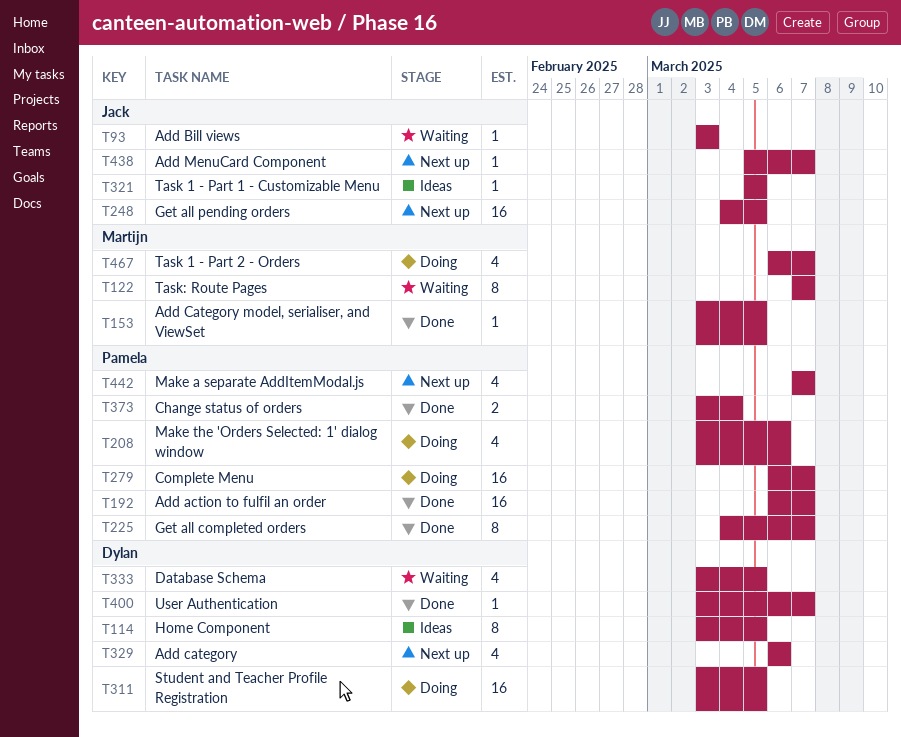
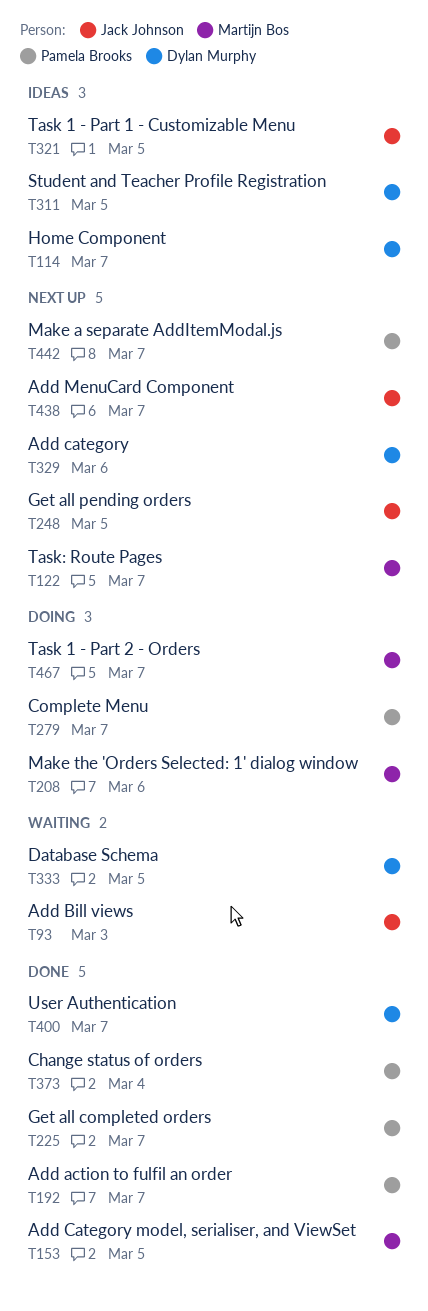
T114, due: Mar 5 -> Mar 7
T122, status: Waiting -> Next up
T208, owner: Pamela Brooks -> Martijn Bos
T311, status: Doing -> Ideas

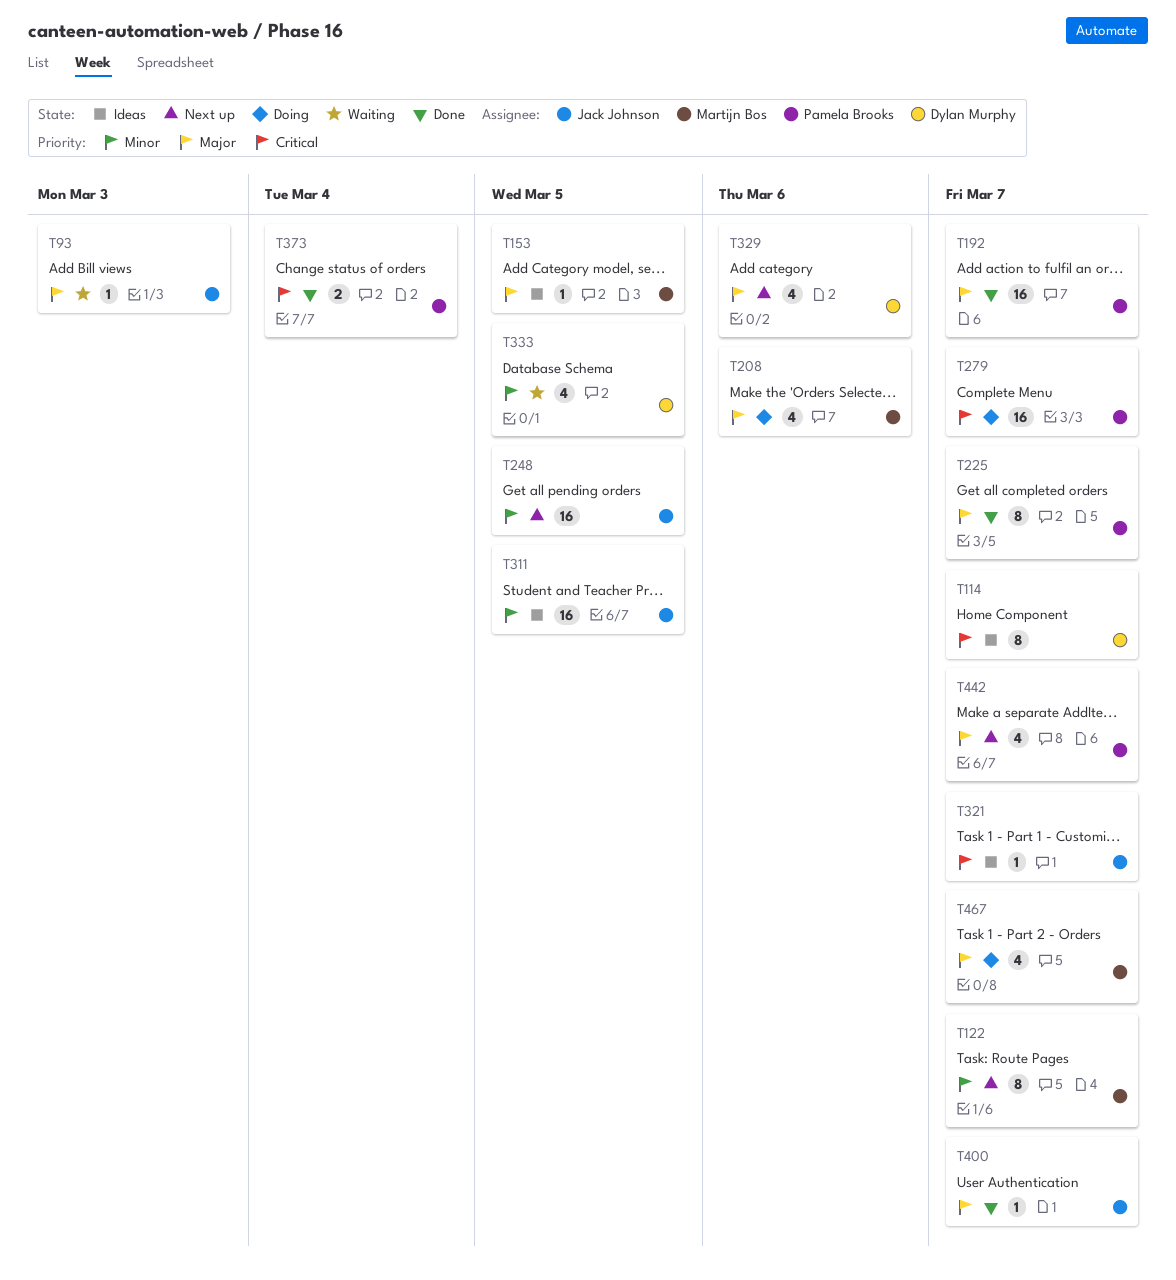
T153, status: Done -> Ideas
T311, owner: Dylan Murphy -> Jack Johnson
T321, due: Mar 5 -> Mar 7
T400, owner: Dylan Murphy -> Jack Johnson
T438: present -> none

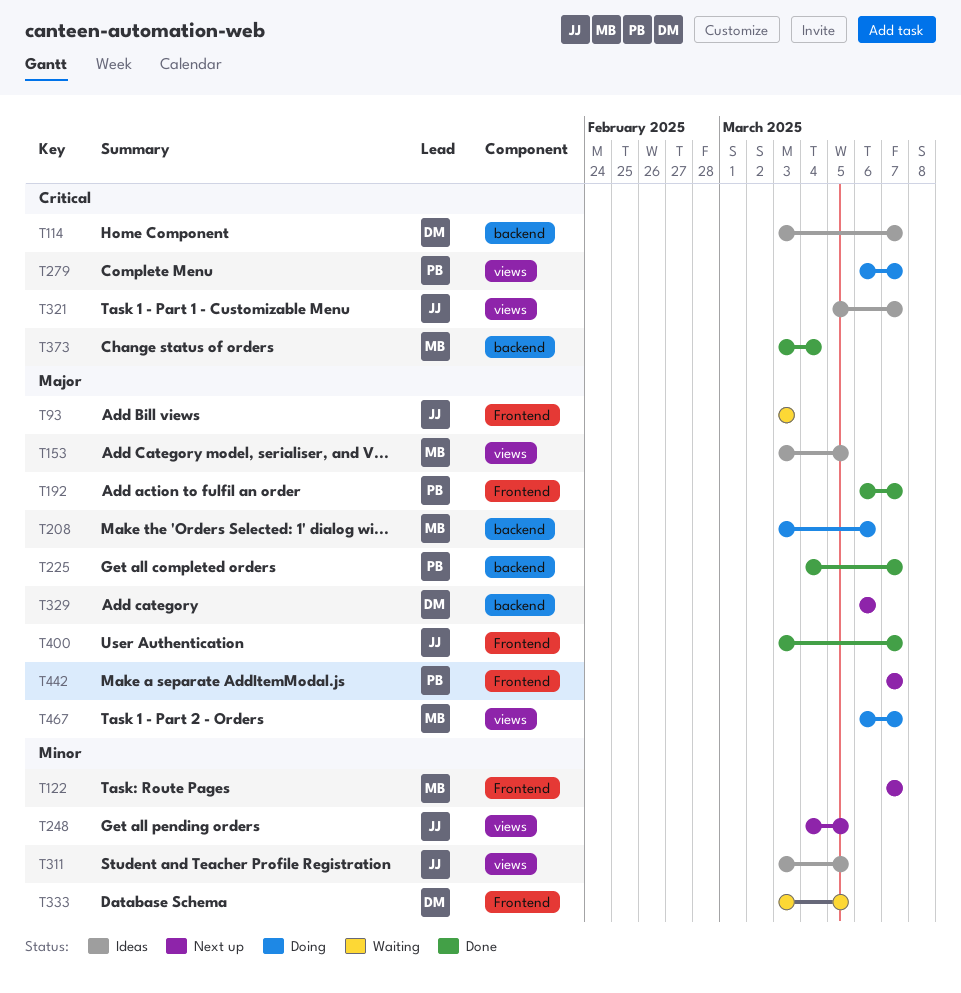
T373, owner: Pamela Brooks -> Martijn Bos

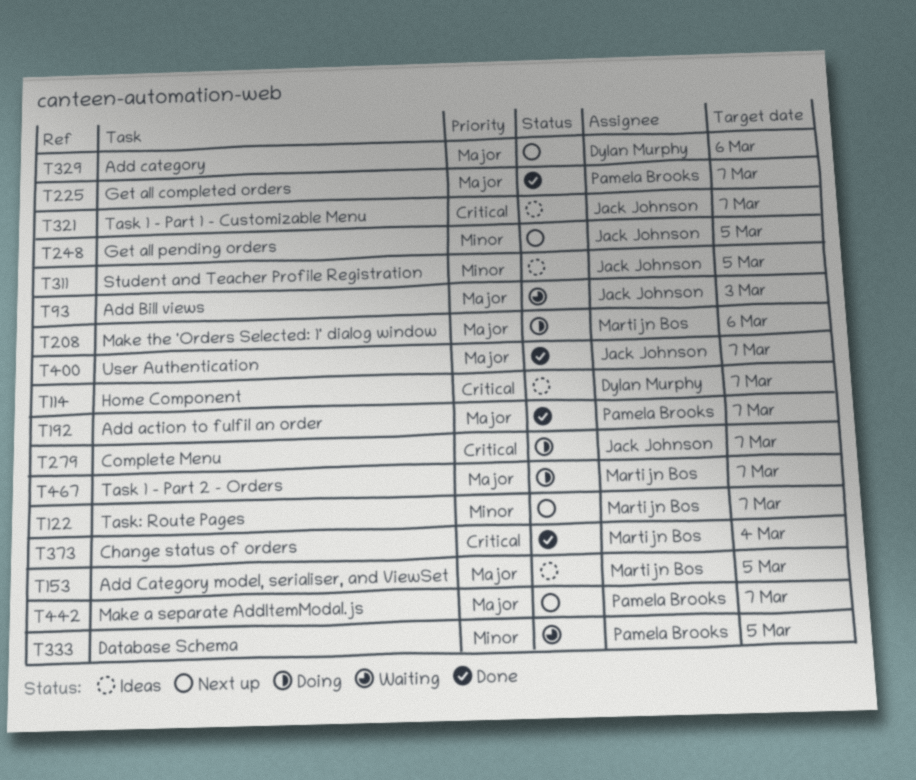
T279, owner: Pamela Brooks -> Jack Johnson
T333, owner: Dylan Murphy -> Pamela Brooks

